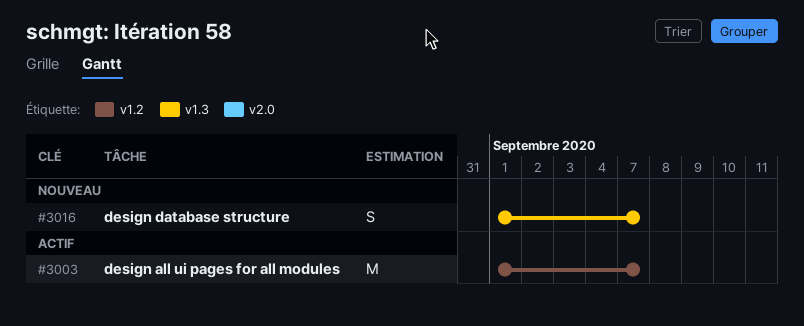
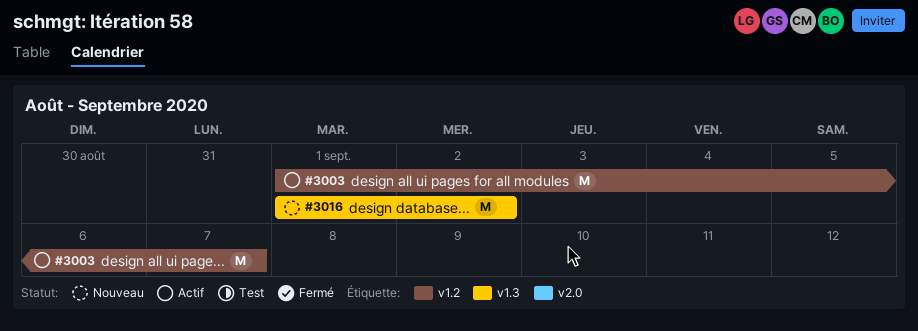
#3016, estimate: S -> M
#3016, due: Sep 7 -> Sep 2

